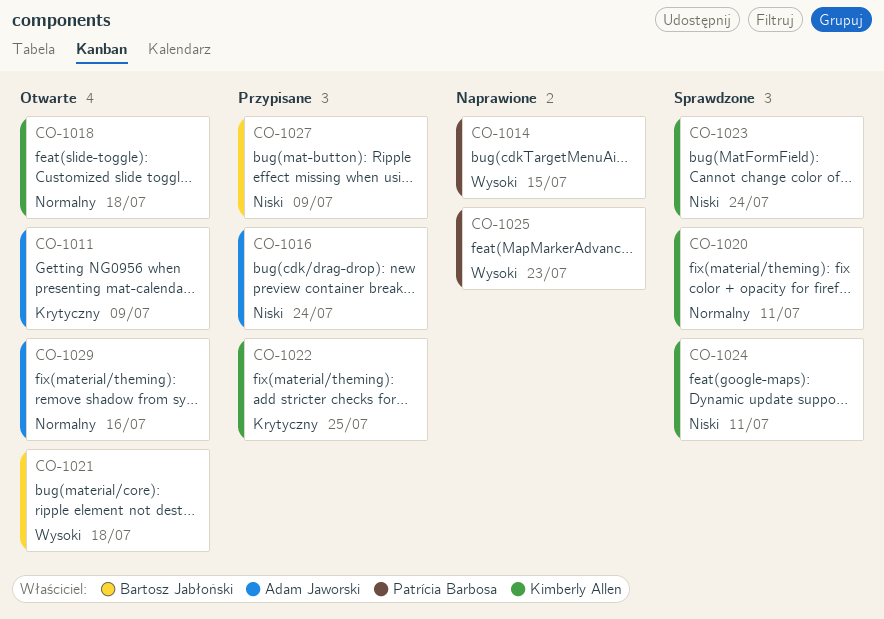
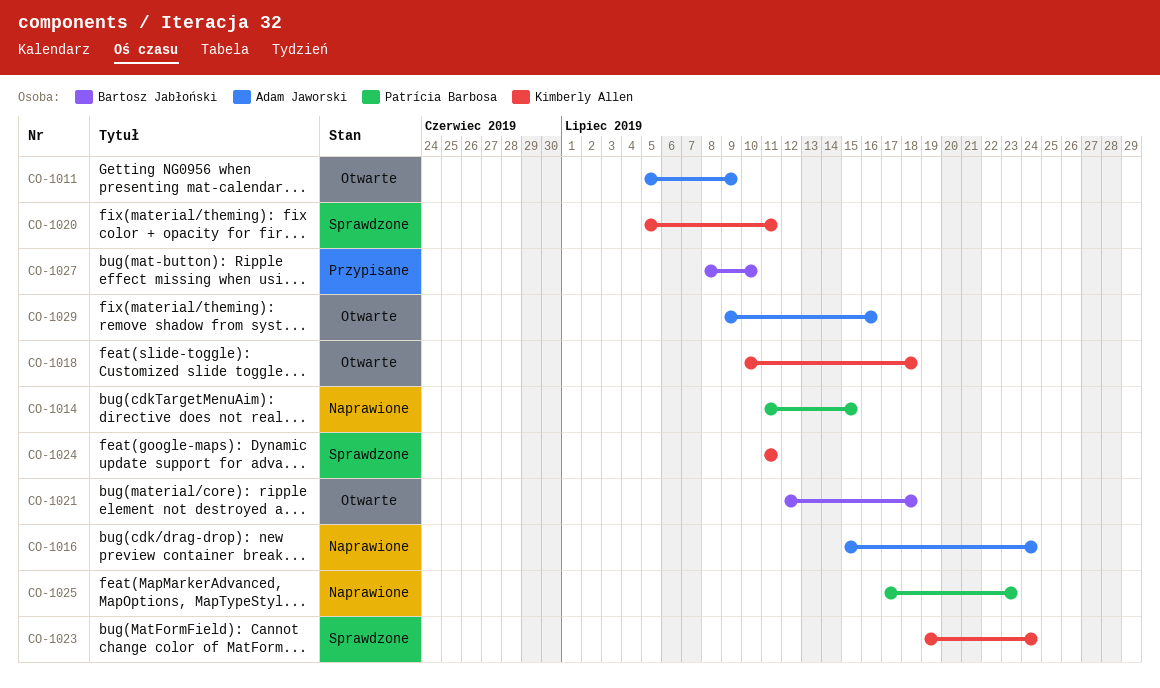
CO-1016, status: Przypisane -> Naprawione
CO-1022: present -> none
CO-1027, due: Jul 9 -> Jul 10

